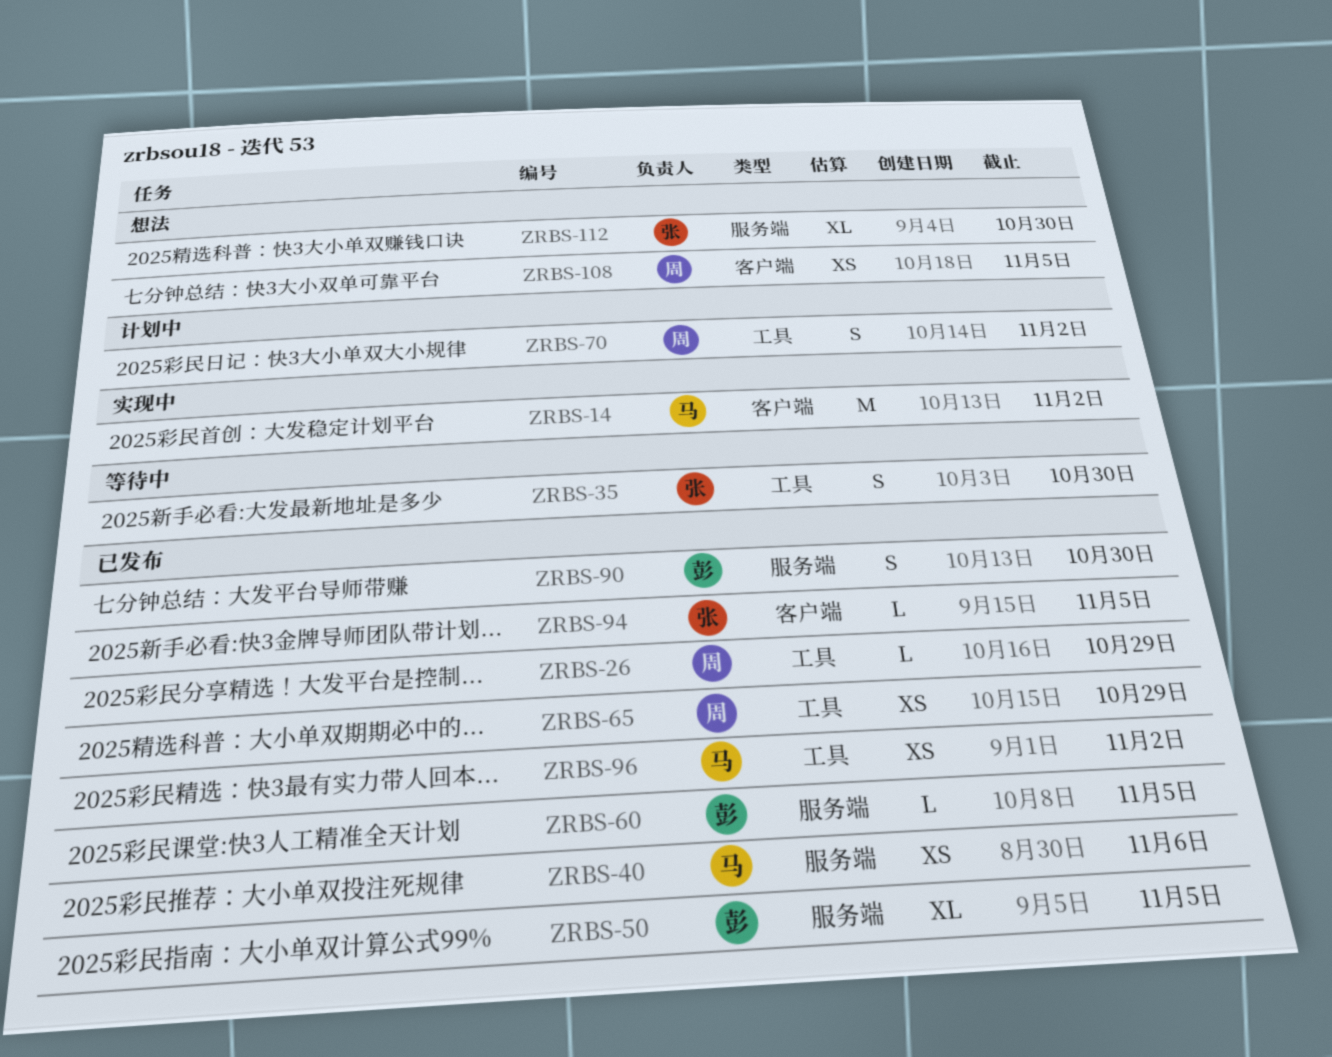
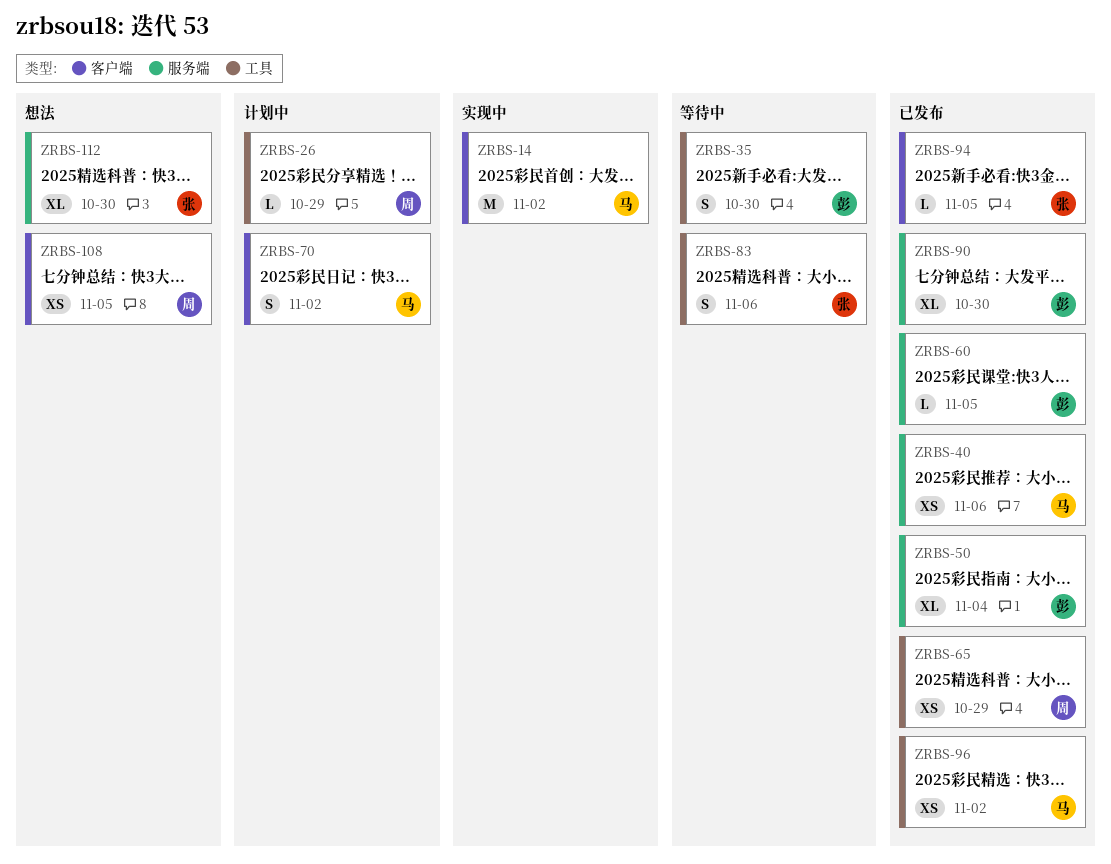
ZRBS-26, status: 已发布 -> 计划中
ZRBS-35, owner: 张 -> 彭
ZRBS-50, due: Nov 5 -> Nov 4
ZRBS-70, owner: 周 -> 马
ZRBS-70, label: 工具 -> 客户端
ZRBS-83: none -> present
ZRBS-90, estimate: S -> XL

